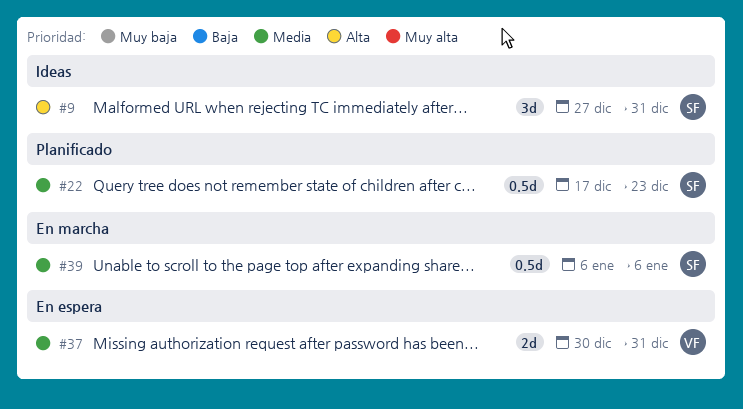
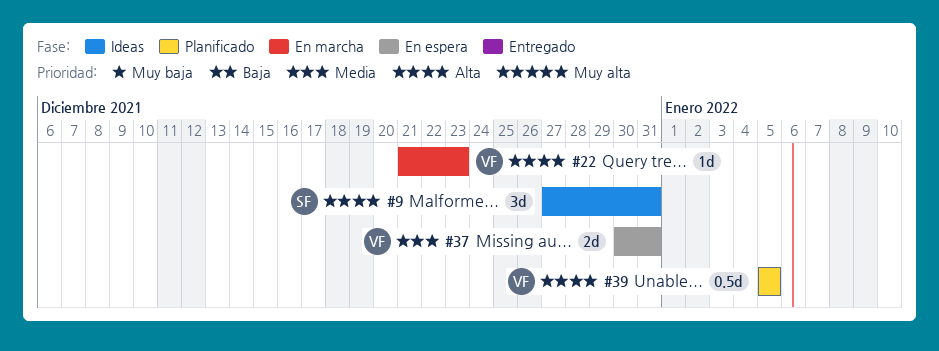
#22, status: Planificado -> En marcha
#22, owner: SF -> VF
#22, priority: Media -> Alta
#22, estimate: 0.5d -> 1d
#22, start: Dec 17 -> Dec 21
#39, status: En marcha -> Planificado
#39, owner: SF -> VF
#39, priority: Media -> Alta
#39, start: Jan 6 -> Jan 5
#39, due: Jan 6 -> Jan 5

